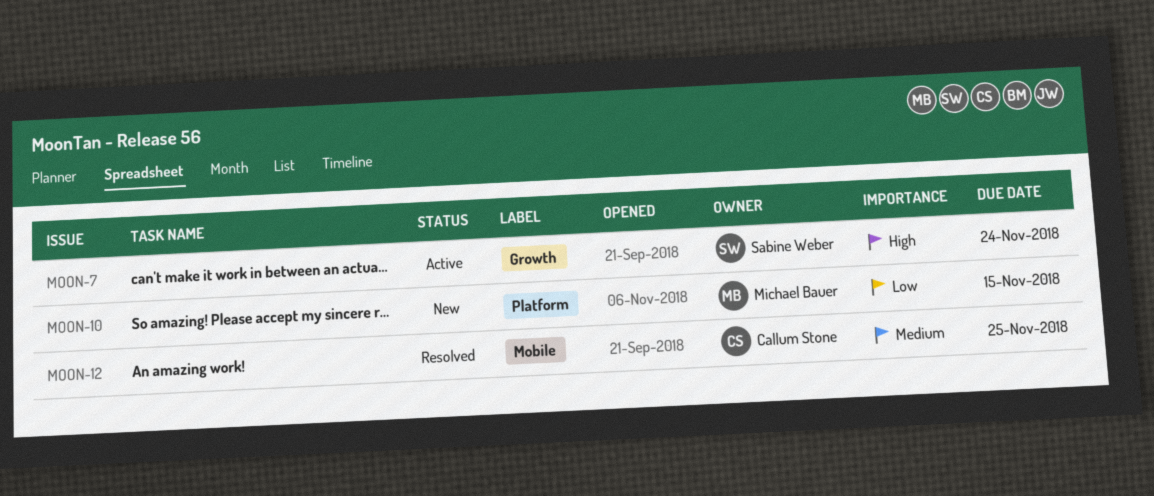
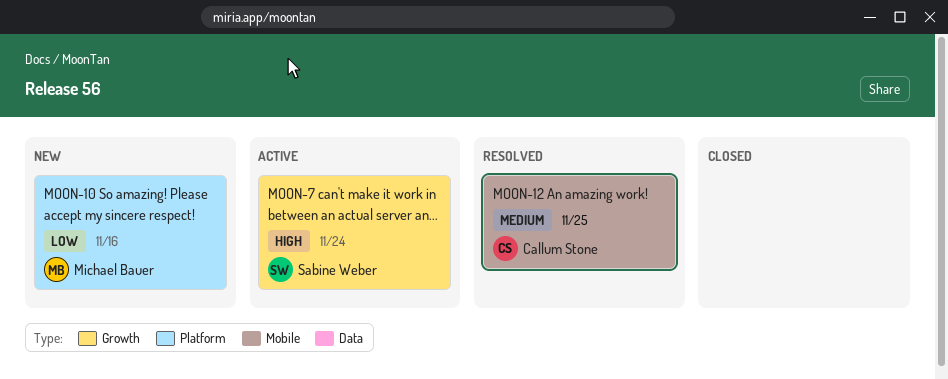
MOON-10, due: Nov 15 -> Nov 16

